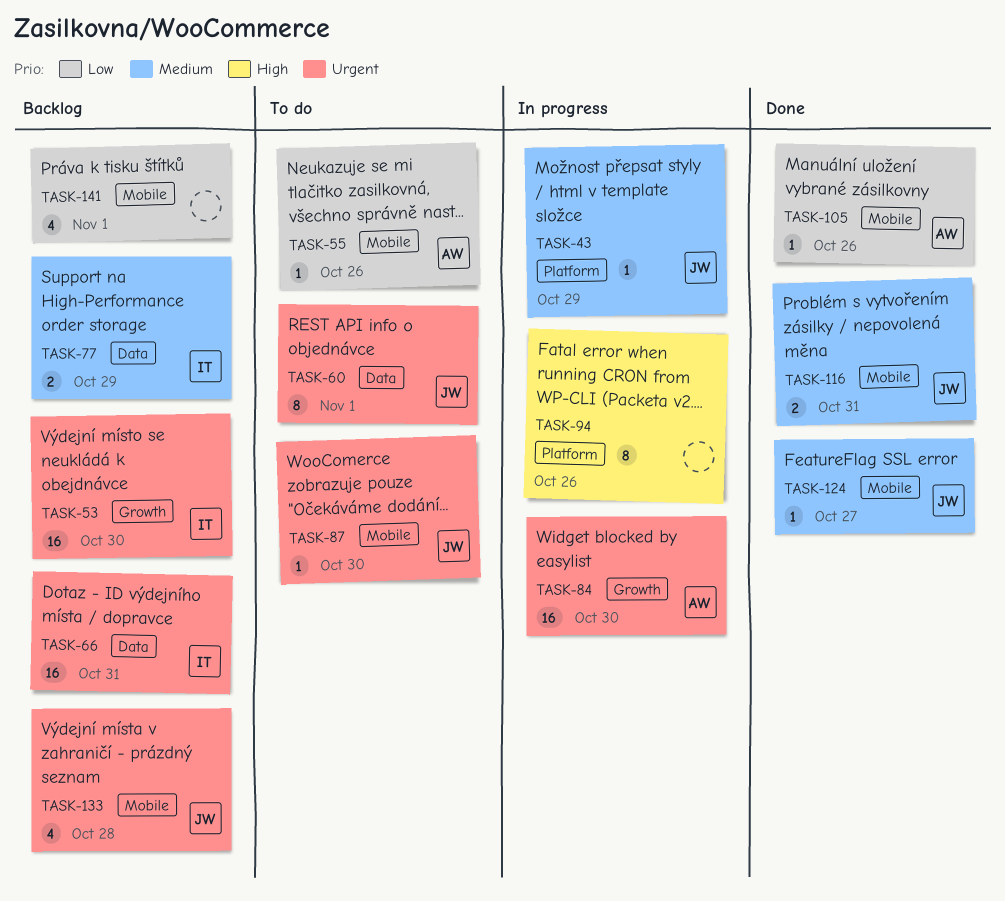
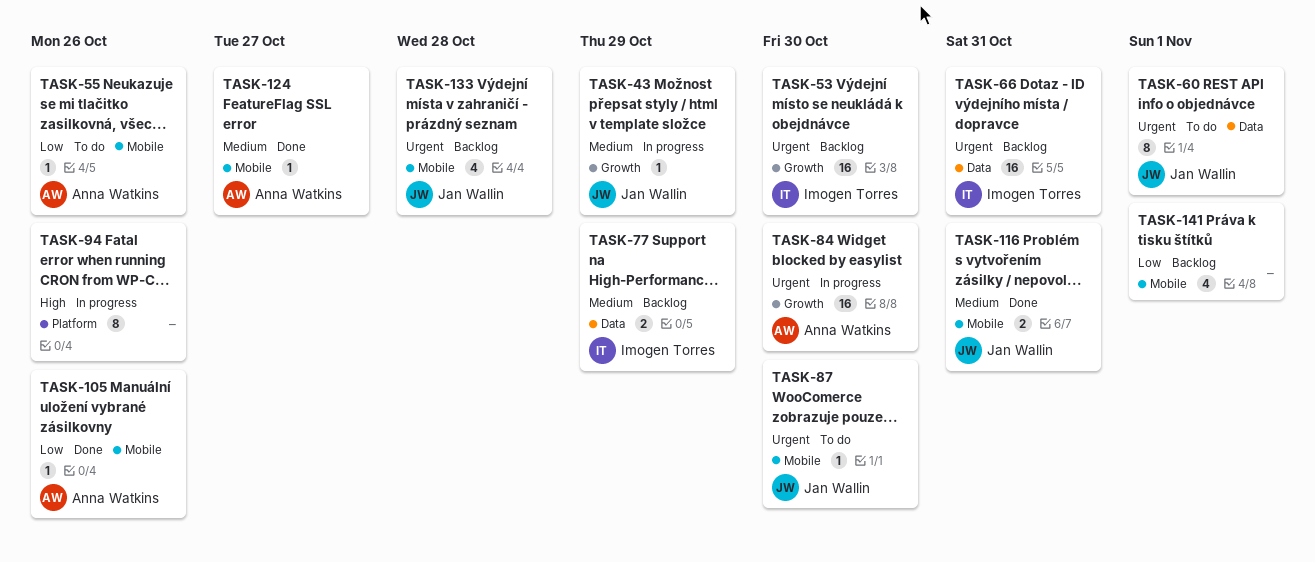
TASK-43, label: Platform -> Growth
TASK-124, owner: Jan Wallin -> Anna Watkins

